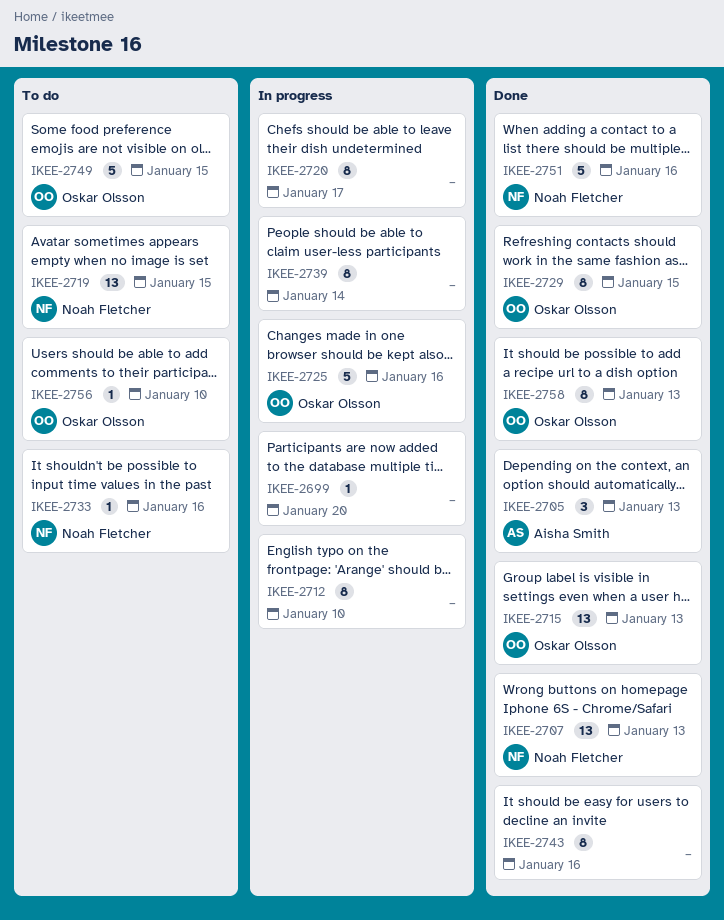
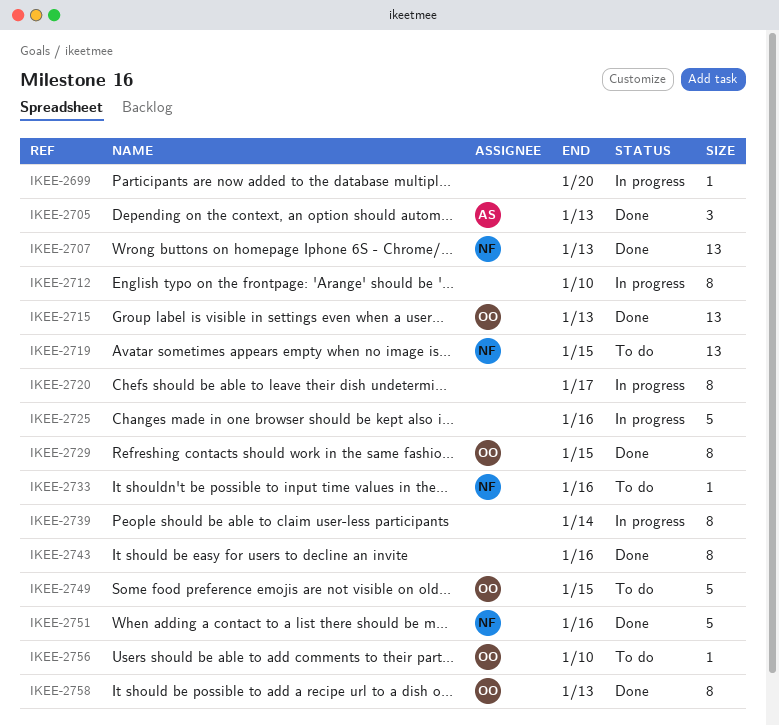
IKEE-2725, owner: Oskar Olsson -> none

